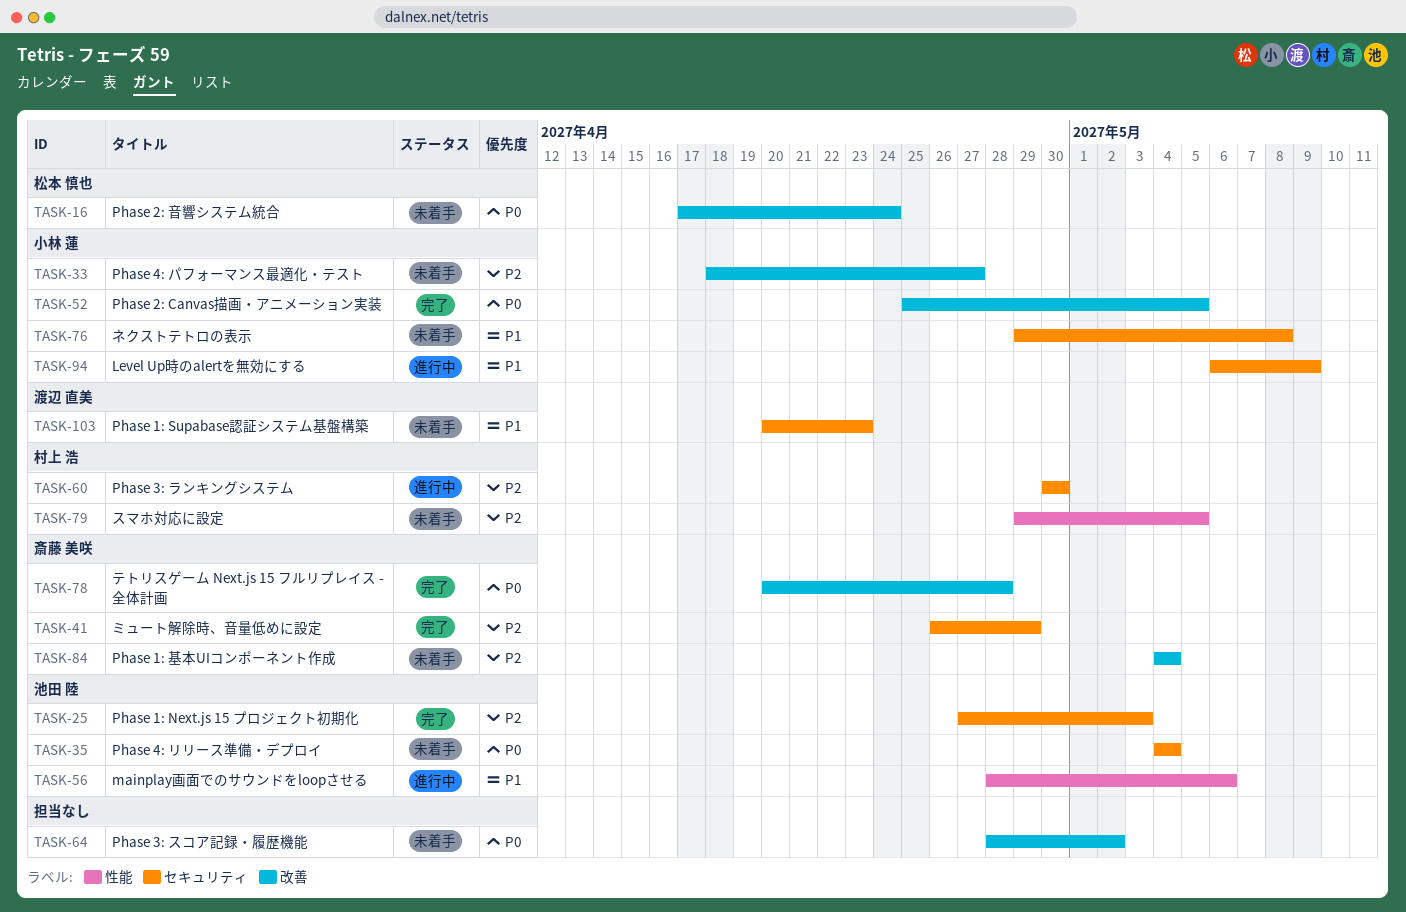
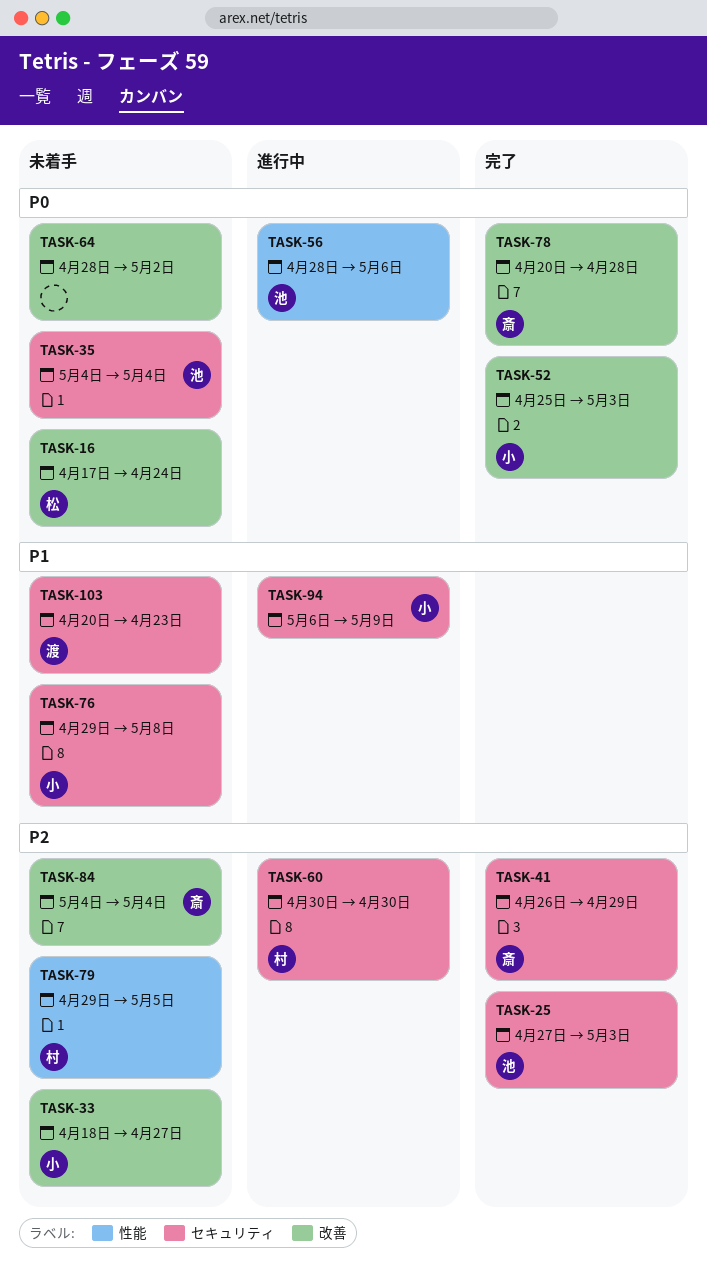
TASK-52, due: May 5 -> May 3
TASK-56, priority: P1 -> P0

